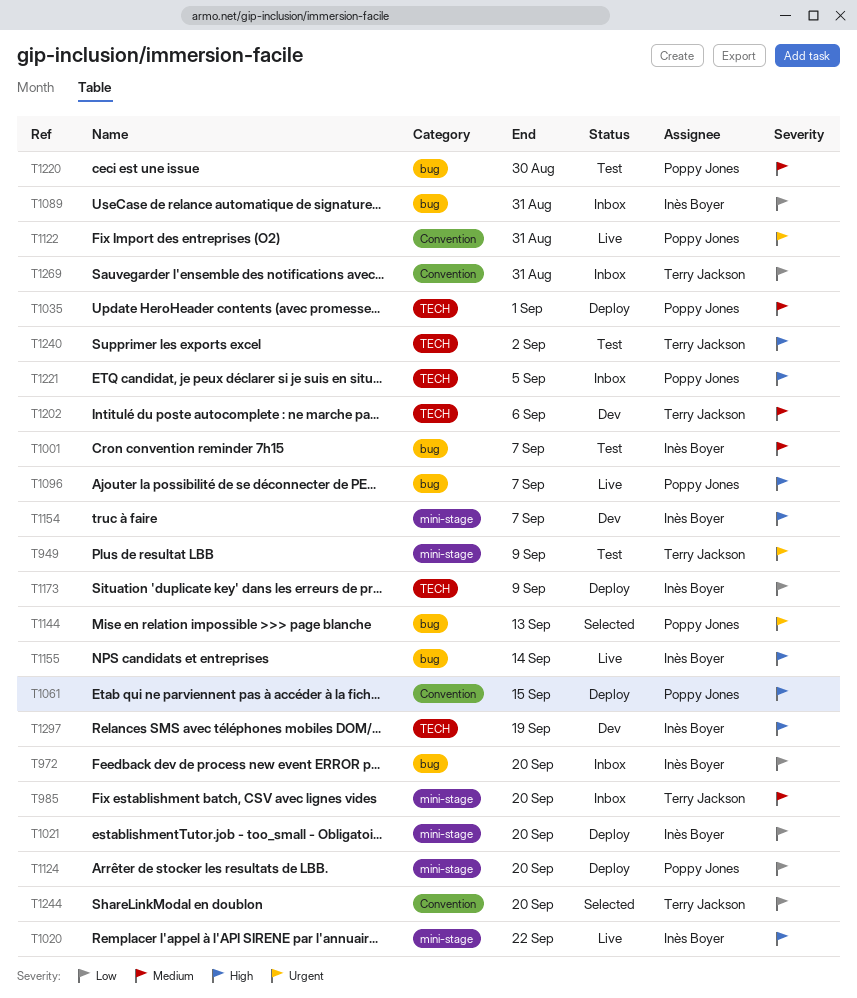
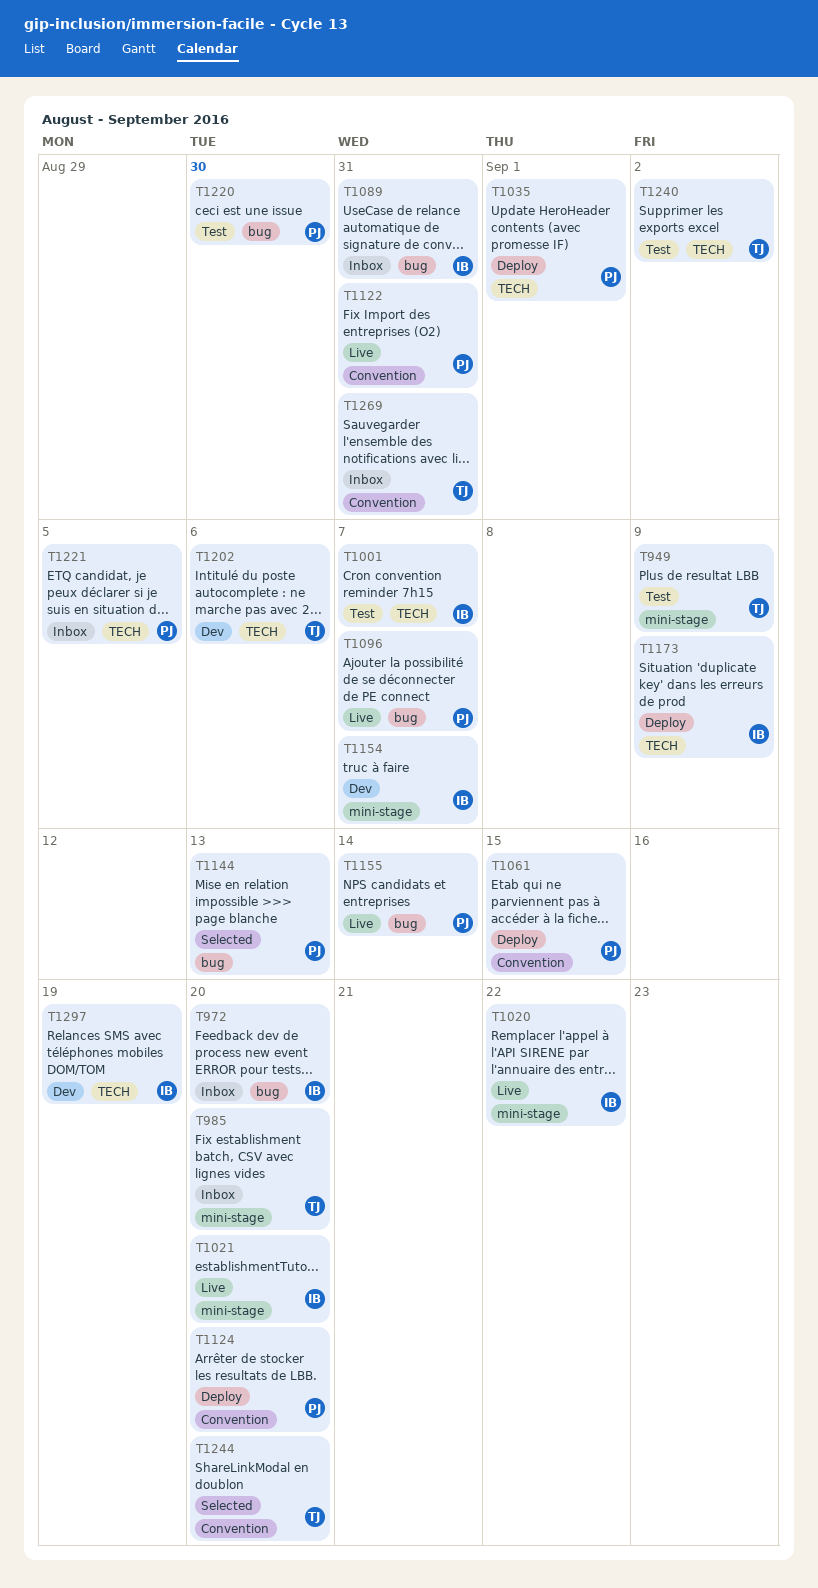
T1001, label: bug -> TECH
T1021, status: Deploy -> Live
T1124, label: mini-stage -> Convention
T1155, owner: Inès Boyer -> Poppy Jones

